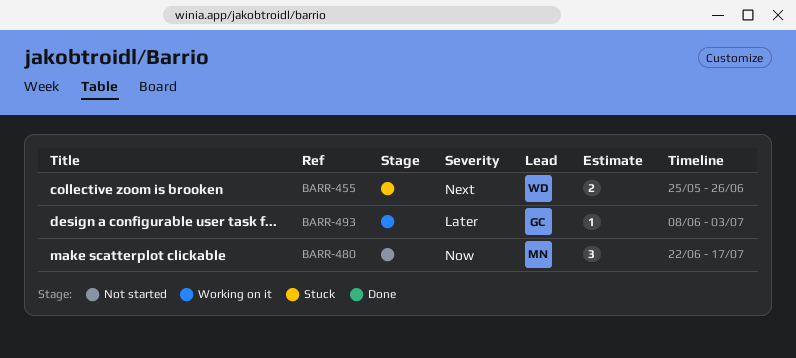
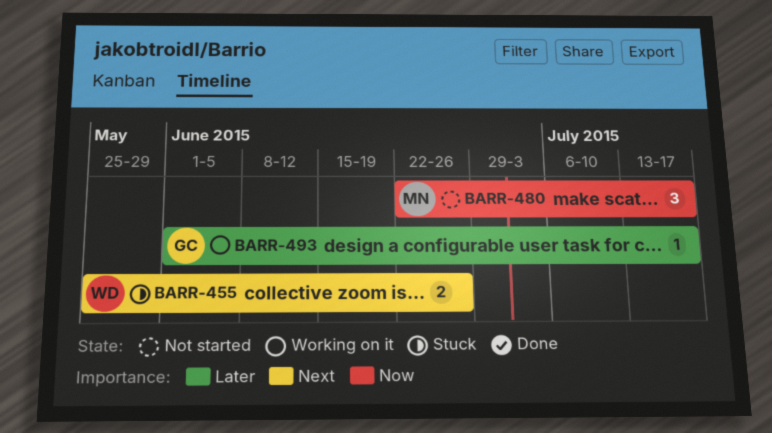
BARR-493, start: Jun 8 -> Jun 1
BARR-493, due: Jul 3 -> Jul 17

